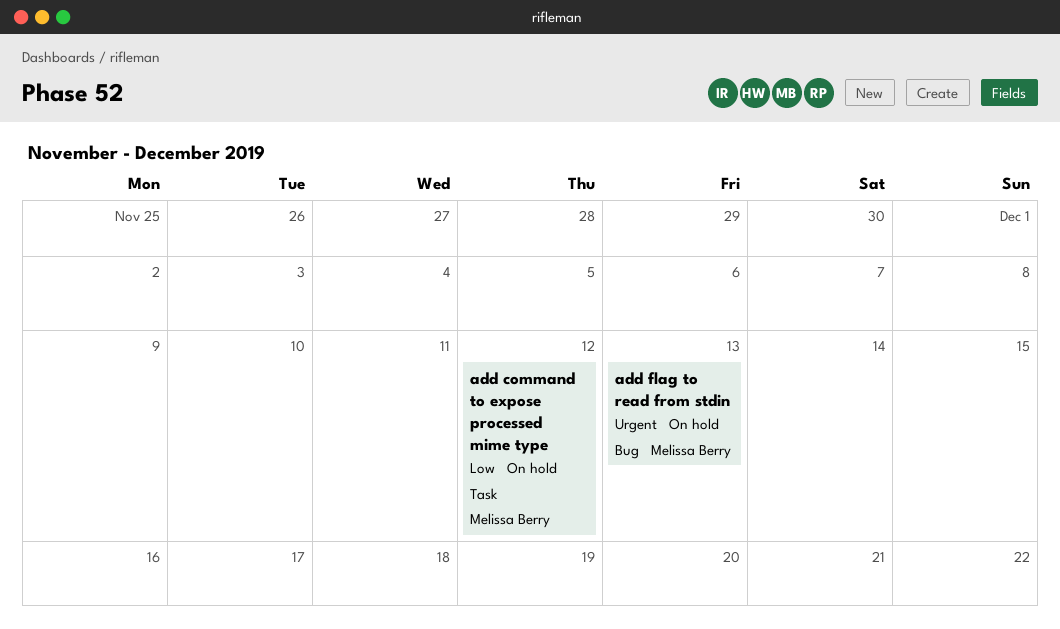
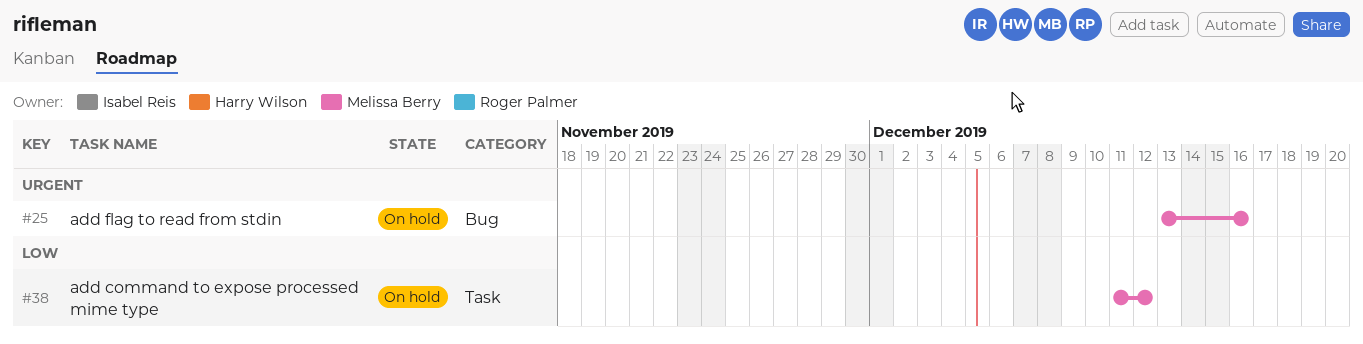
add flag to read from stdin, due: Dec 13 -> Dec 16

